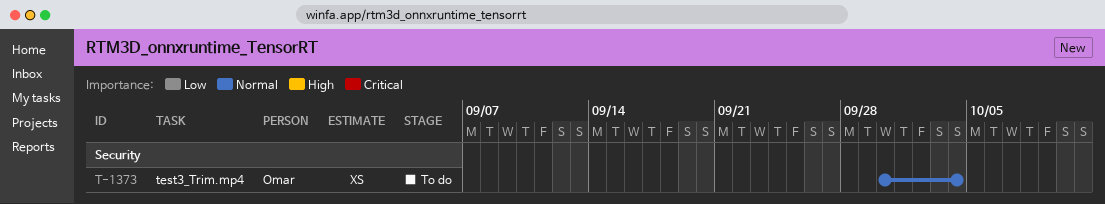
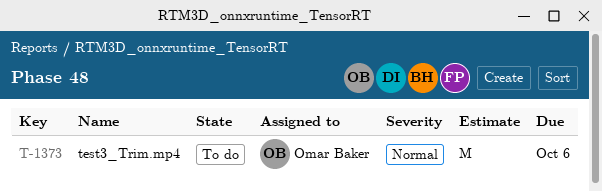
T-1373, estimate: XS -> M
T-1373, due: Oct 4 -> Oct 6

